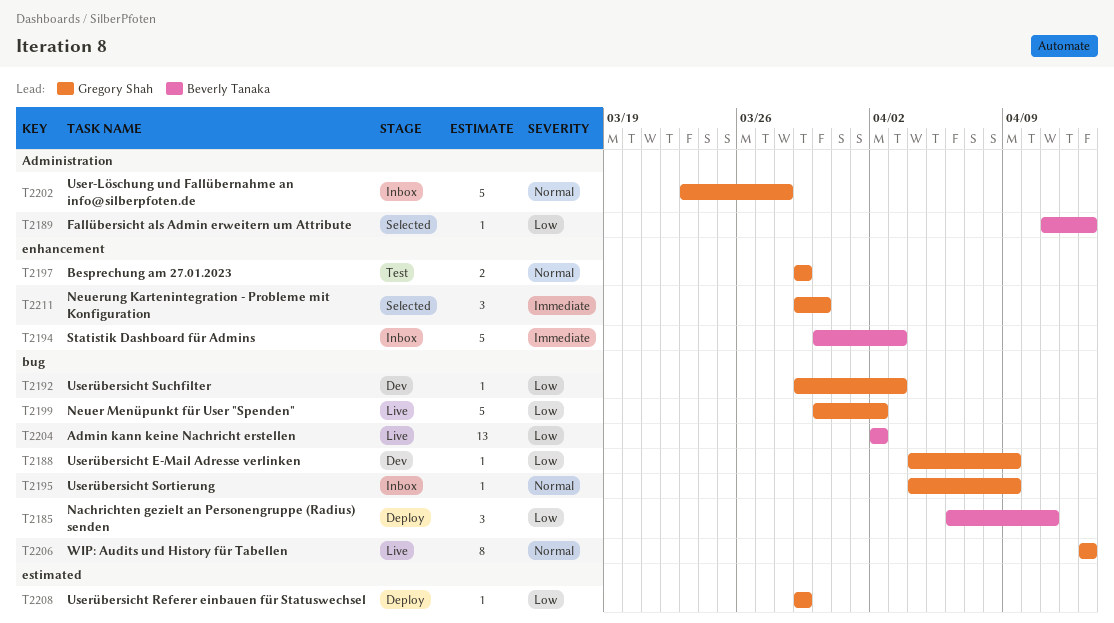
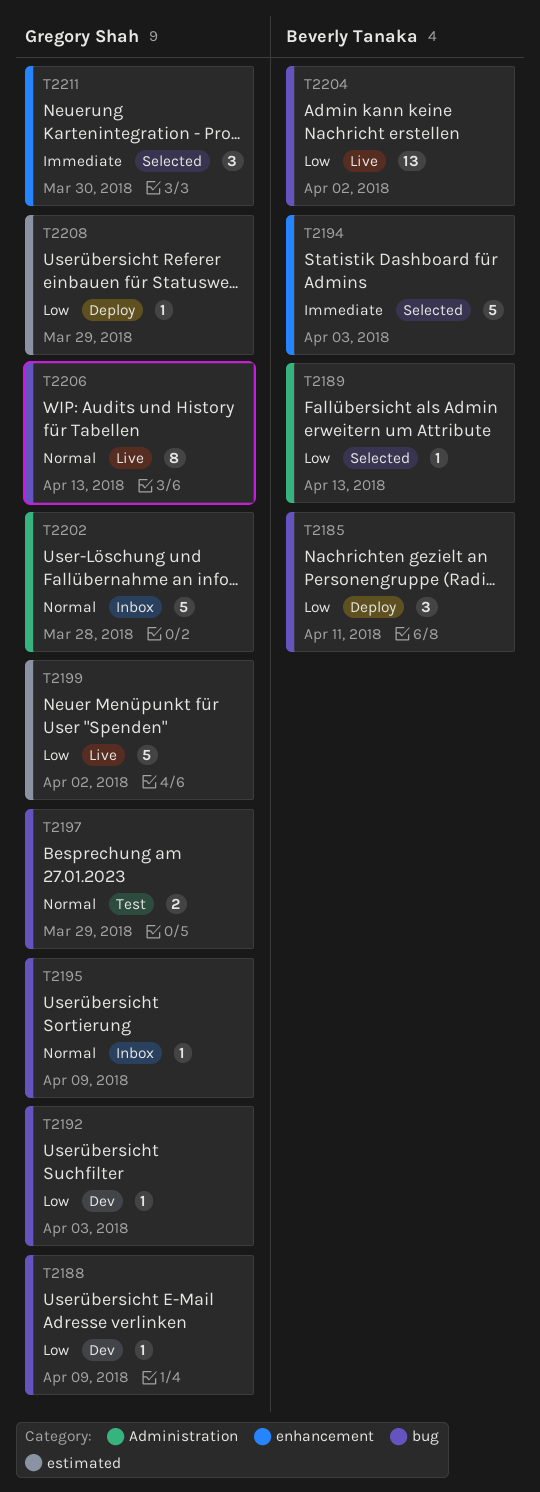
T2194, status: Inbox -> Selected
T2197, label: enhancement -> bug
T2199, label: bug -> estimated

